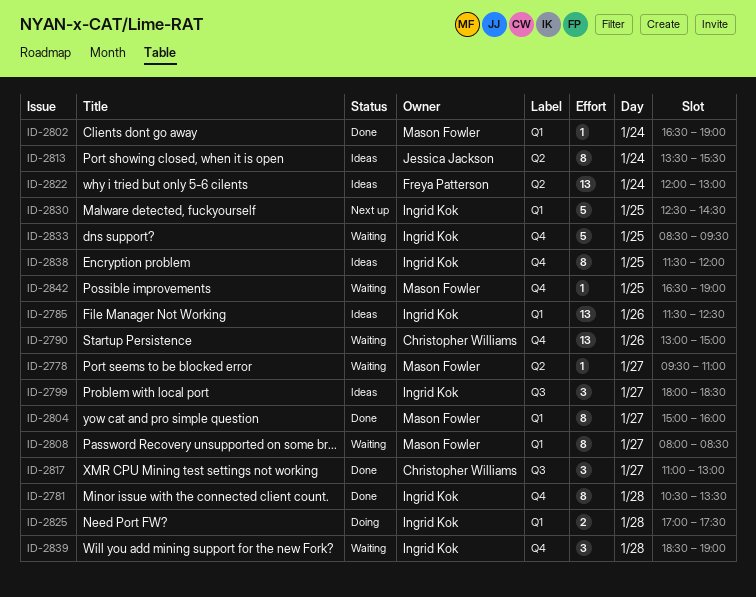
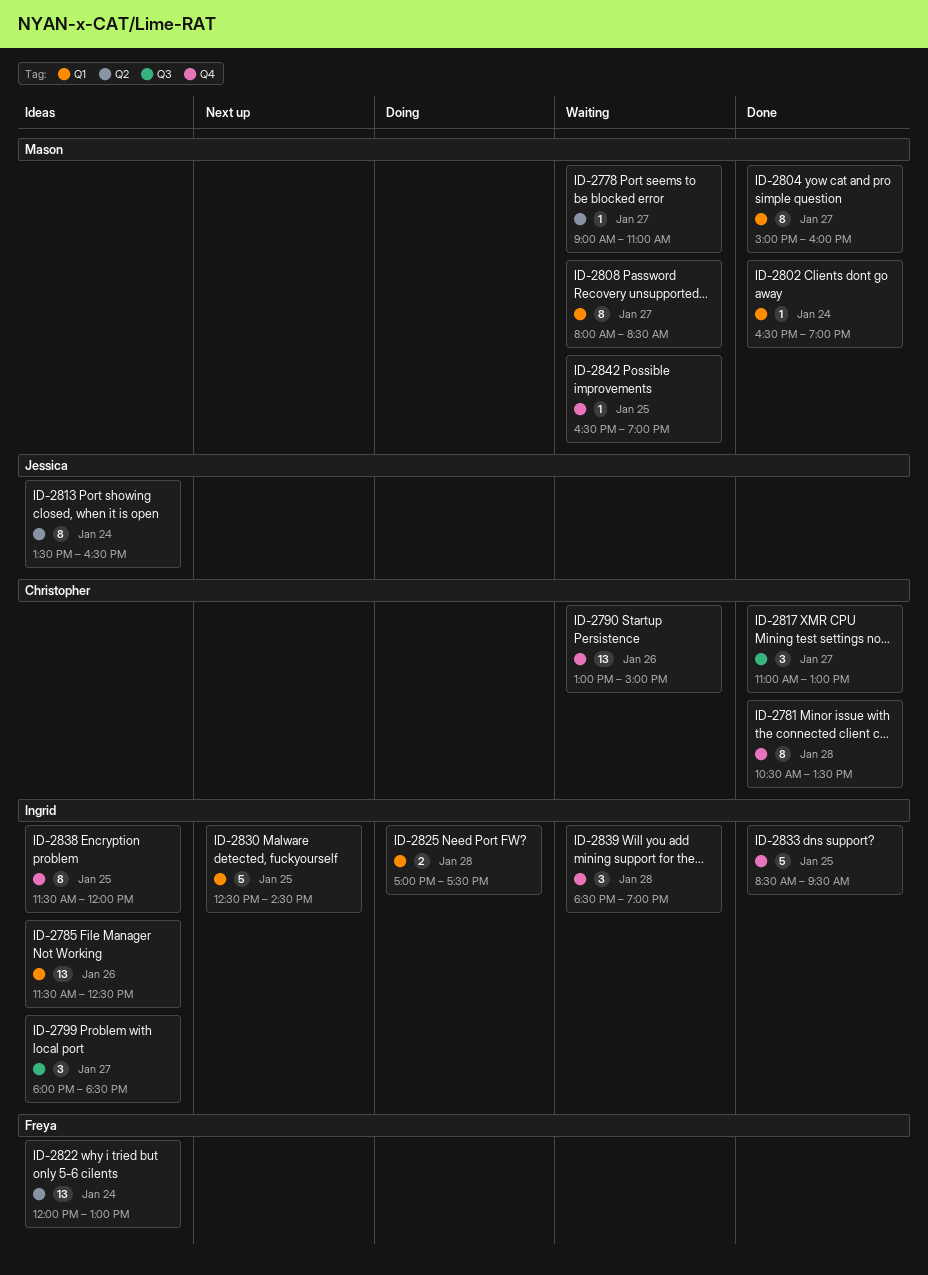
ID-2778, begins: 09:30 -> 09:00
ID-2781, owner: Ingrid Kok -> Christopher Williams
ID-2813, ends: 15:30 -> 16:30
ID-2833, status: Waiting -> Done

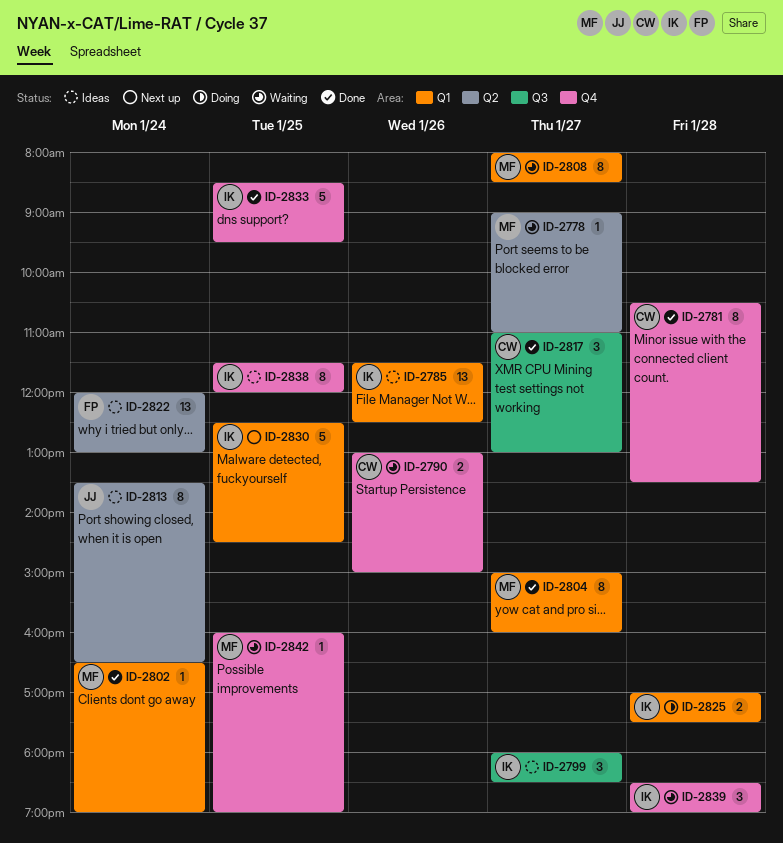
ID-2790, estimate: 13 -> 2
ID-2842, begins: 16:30 -> 16:00

